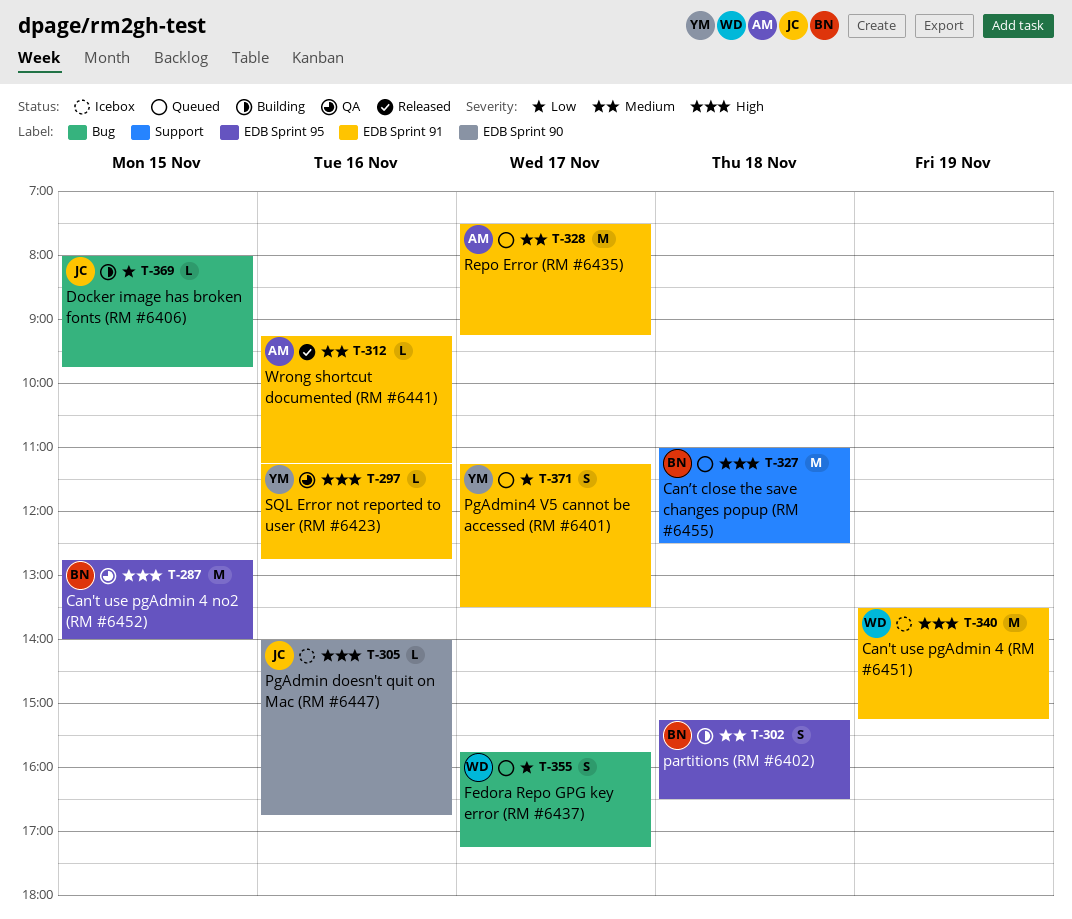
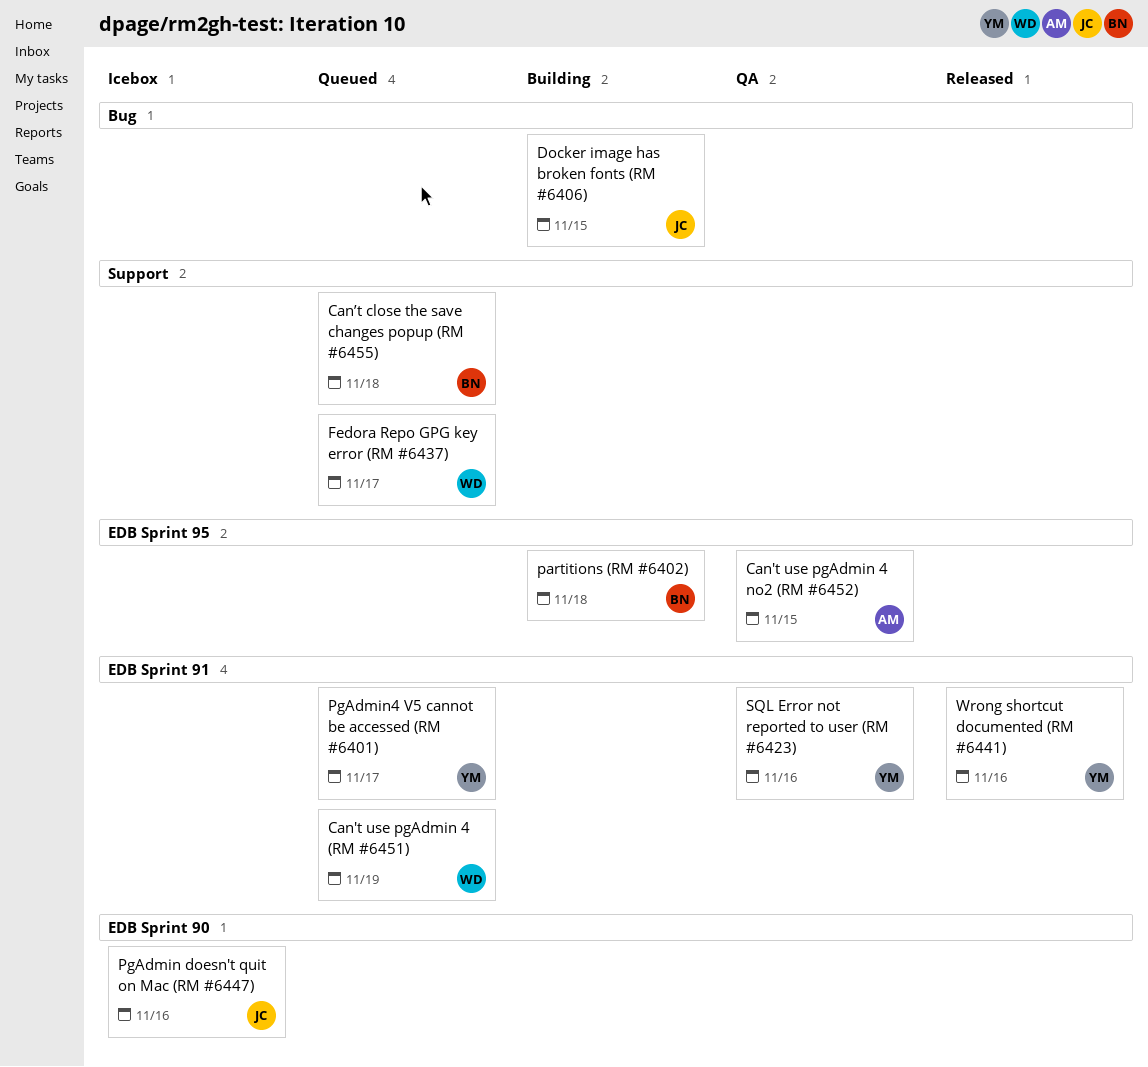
Can't use pgAdmin 4 (RM #6451), status: Icebox -> Queued
Can't use pgAdmin 4 no2 (RM #6452), owner: BN -> AM
Fedora Repo GPG key error (RM #6437), label: Bug -> Support
Repo Error (RM #6435): present -> none
Wrong shortcut documented (RM #6441), owner: AM -> YM

